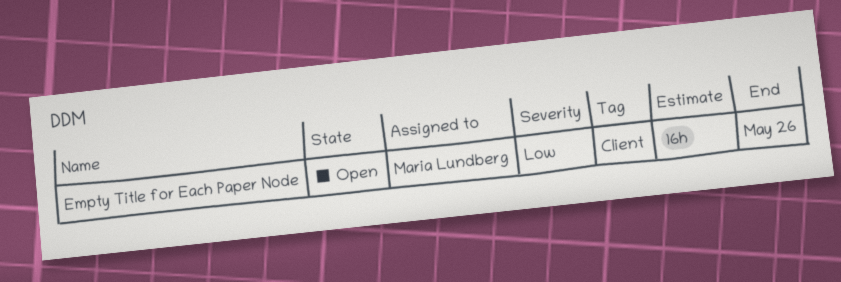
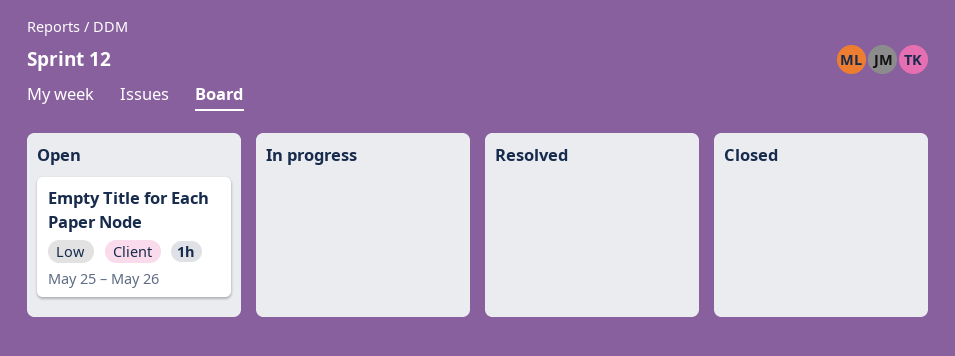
Empty Title for Each Paper Node, estimate: 16h -> 1h

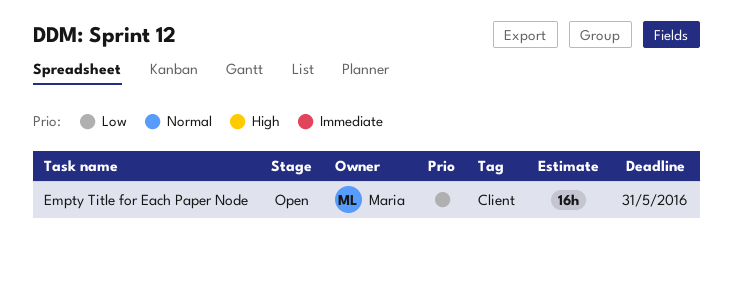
Empty Title for Each Paper Node, estimate: 1h -> 16h
Empty Title for Each Paper Node, due: May 26 -> May 31

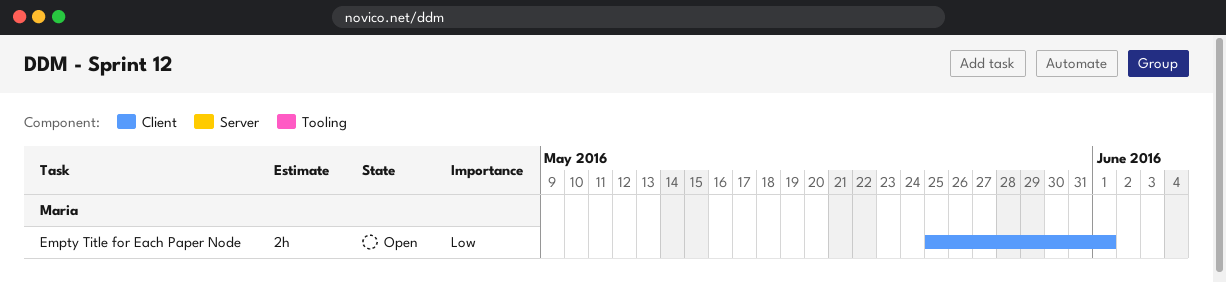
Empty Title for Each Paper Node, estimate: 16h -> 2h
Empty Title for Each Paper Node, due: May 31 -> Jun 1

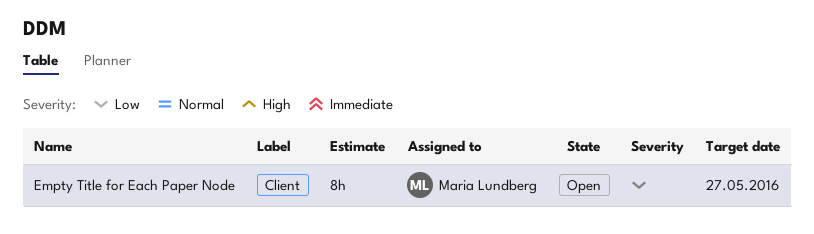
Empty Title for Each Paper Node, estimate: 2h -> 8h
Empty Title for Each Paper Node, due: Jun 1 -> May 27

